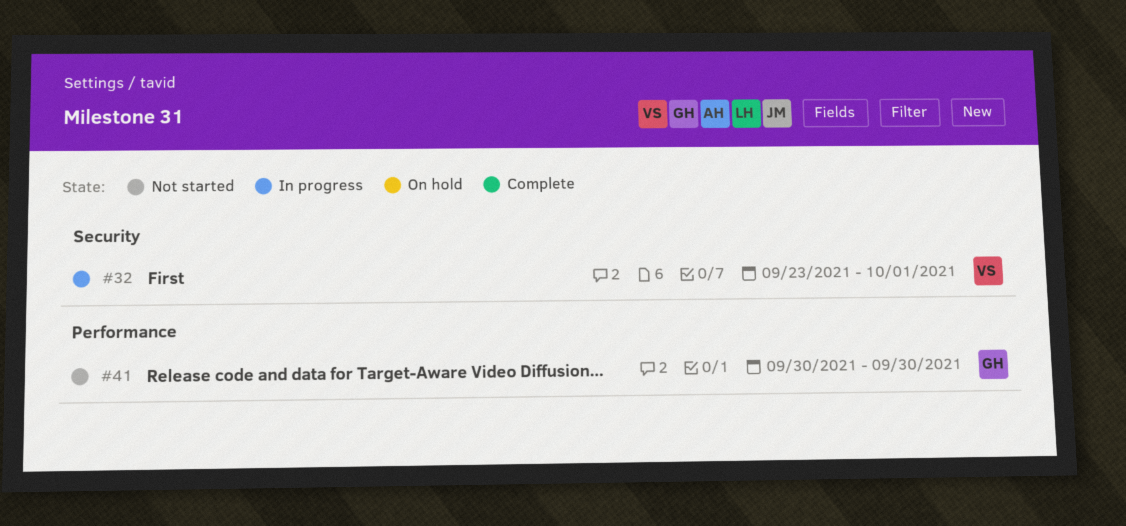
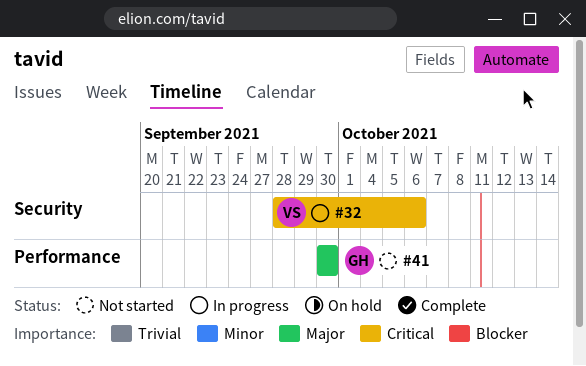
#32, start: Sep 23 -> Sep 28
#32, due: Oct 1 -> Oct 6

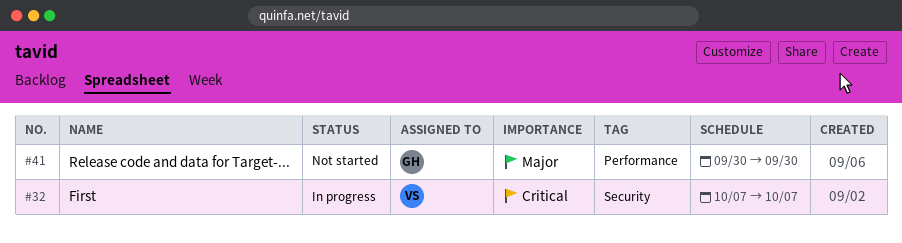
#32, start: Sep 28 -> Oct 7
#32, due: Oct 6 -> Oct 7

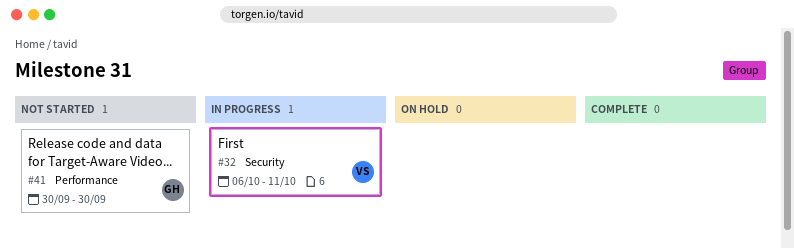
#32, start: Oct 7 -> Oct 6
#32, due: Oct 7 -> Oct 11

